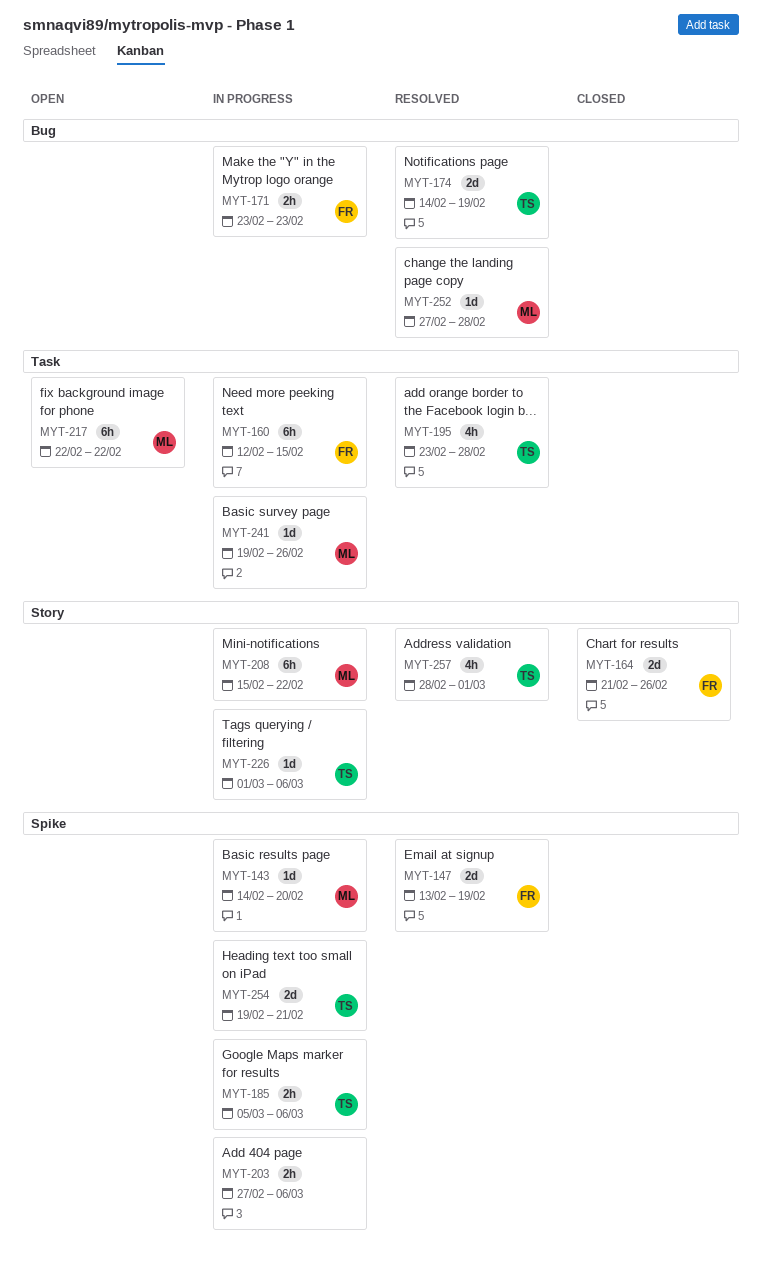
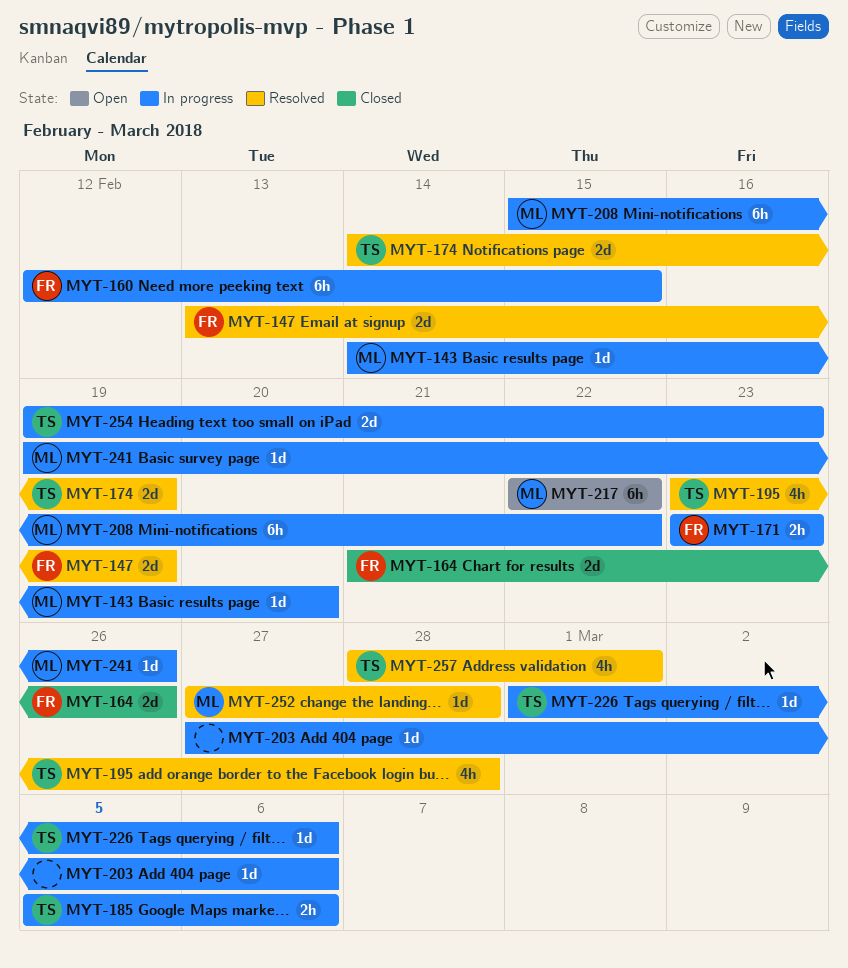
MYT-203, estimate: 2h -> 1d
MYT-254, due: Feb 21 -> Feb 23

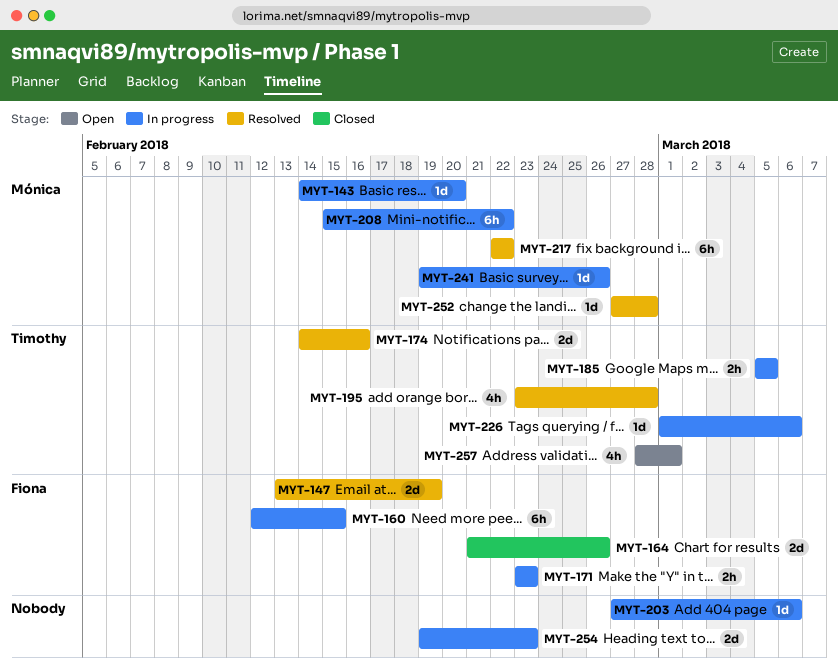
MYT-174, due: Feb 19 -> Feb 16
MYT-185, due: Mar 6 -> Mar 5
MYT-217, status: Open -> Resolved
MYT-254, owner: Timothy -> none
MYT-257, status: Resolved -> Open

